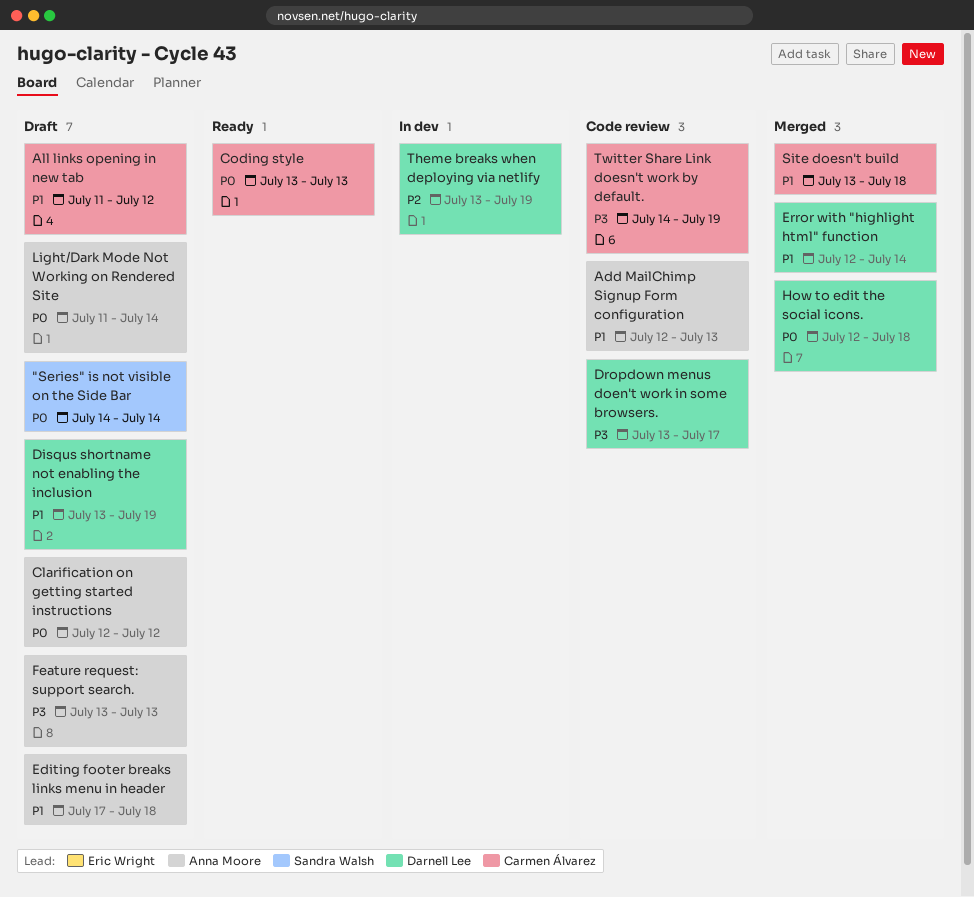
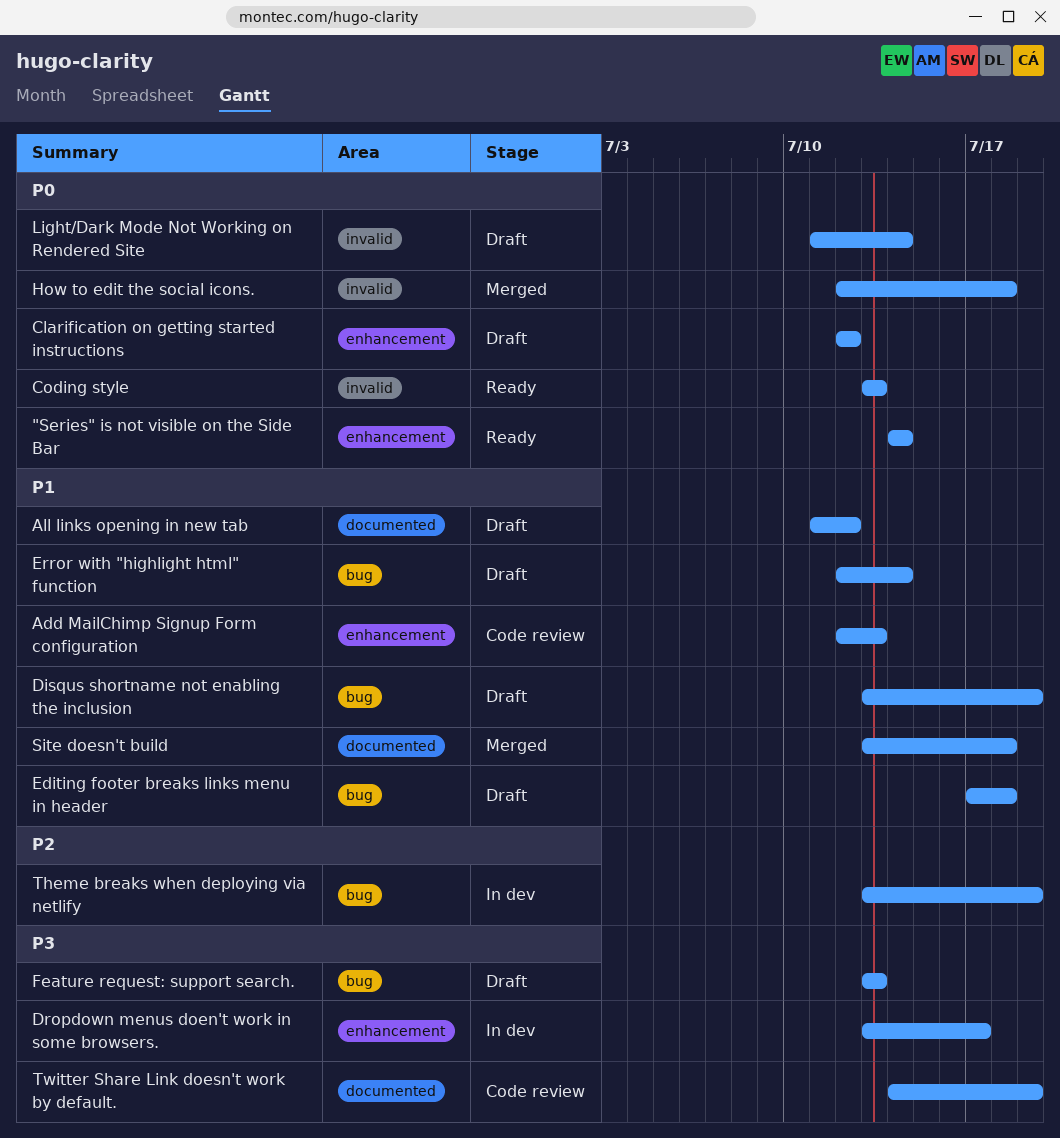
"Series" is not visible on the Side Bar, status: Draft -> Ready
Dropdown menus doen't work in some browsers., status: Code review -> In dev
Error with "highlight html" function, status: Merged -> Draft

